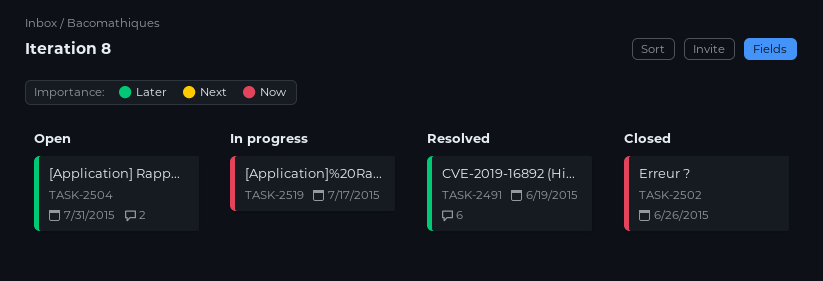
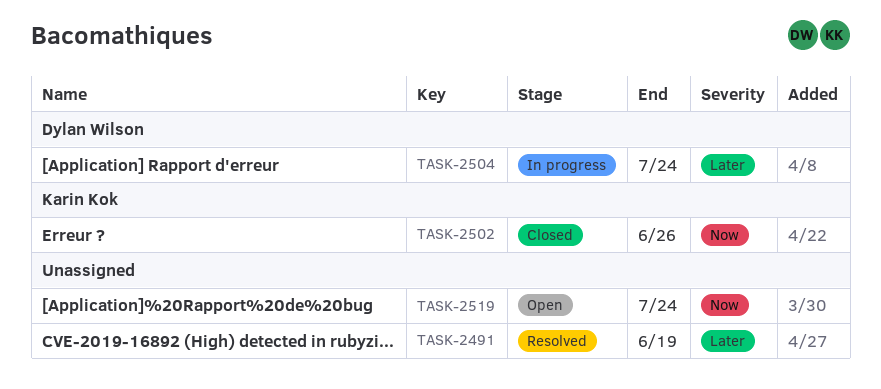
TASK-2504, status: Open -> In progress
TASK-2504, due: Jul 31 -> Jul 24
TASK-2519, status: In progress -> Open
TASK-2519, due: Jul 17 -> Jul 24

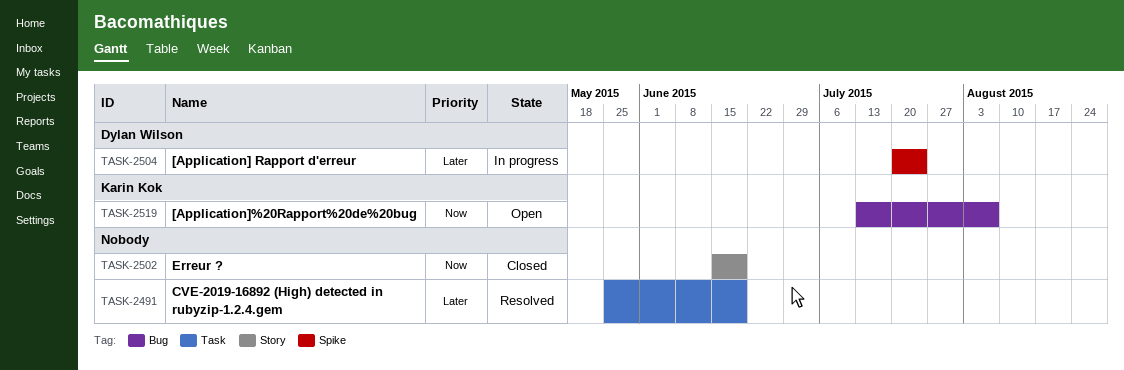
TASK-2502, owner: Karin Kok -> none
TASK-2502, due: Jun 26 -> Jun 19
TASK-2519, owner: none -> Karin Kok
TASK-2519, due: Jul 24 -> Aug 7

